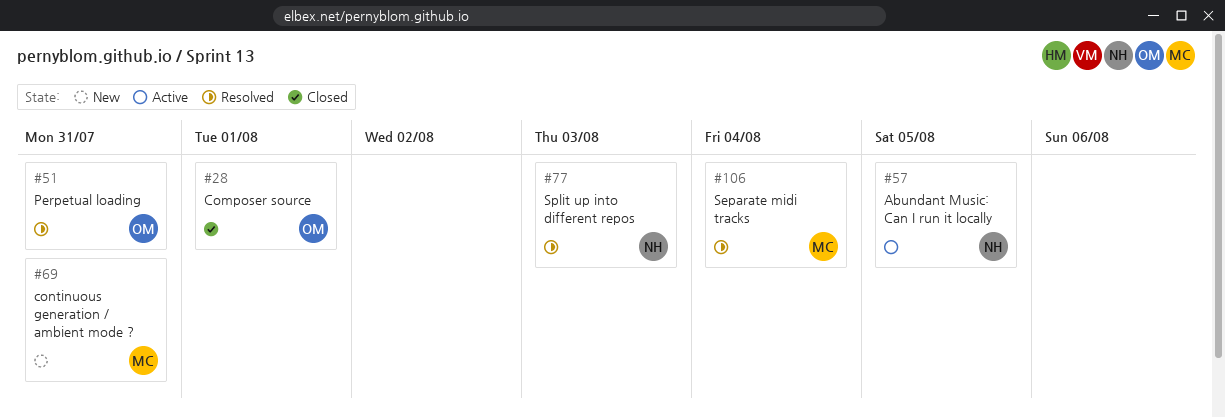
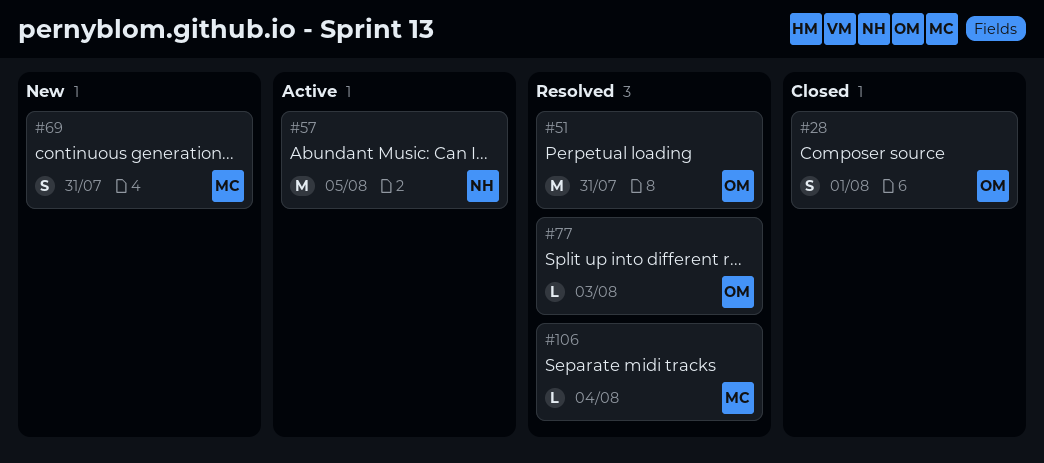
#77, owner: NH -> OM

